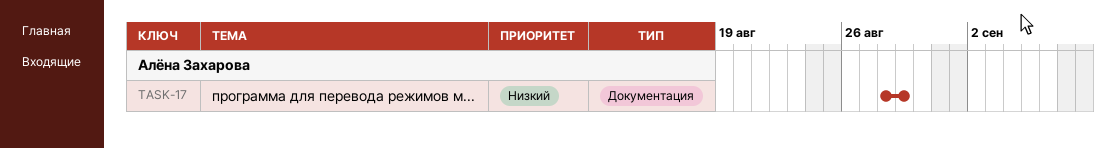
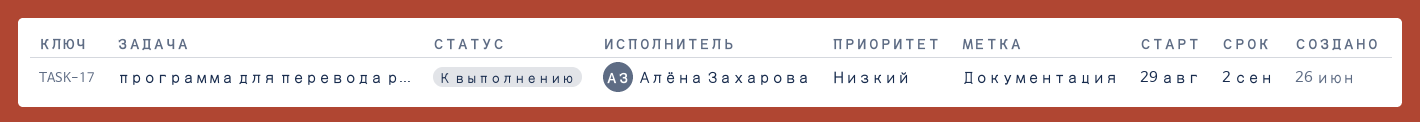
TASK-17, start: Aug 28 -> Aug 29
TASK-17, due: Aug 29 -> Sep 2

